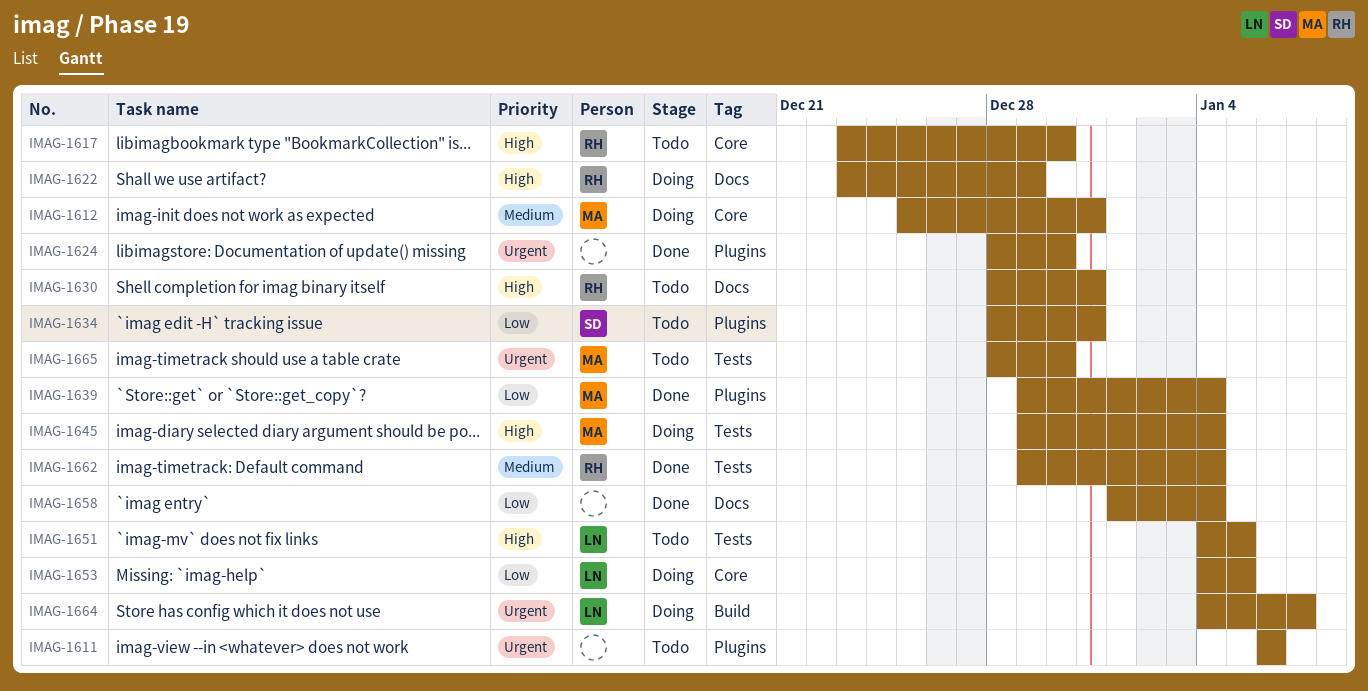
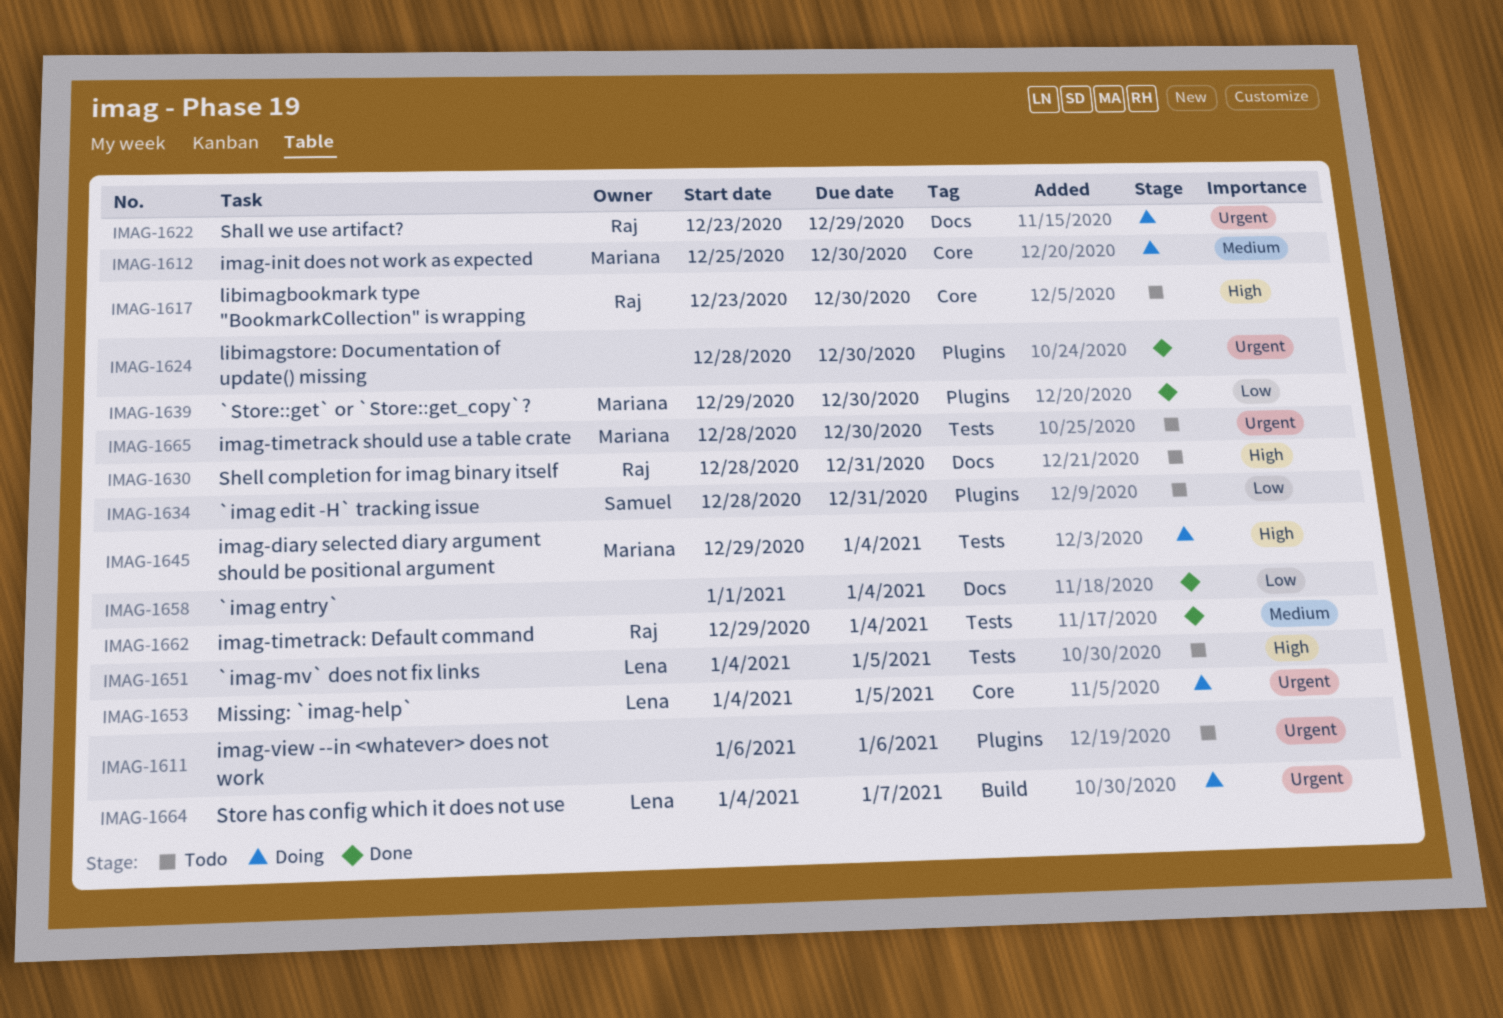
IMAG-1612, due: Dec 31 -> Dec 30
IMAG-1622, priority: High -> Urgent
IMAG-1639, due: Jan 4 -> Dec 30
IMAG-1653, priority: Low -> Urgent

